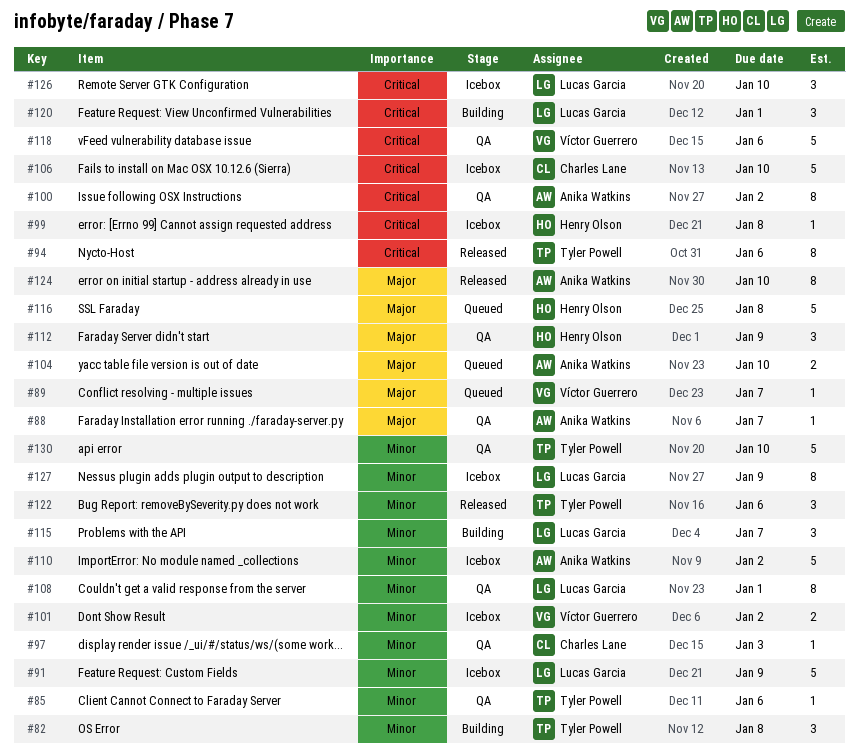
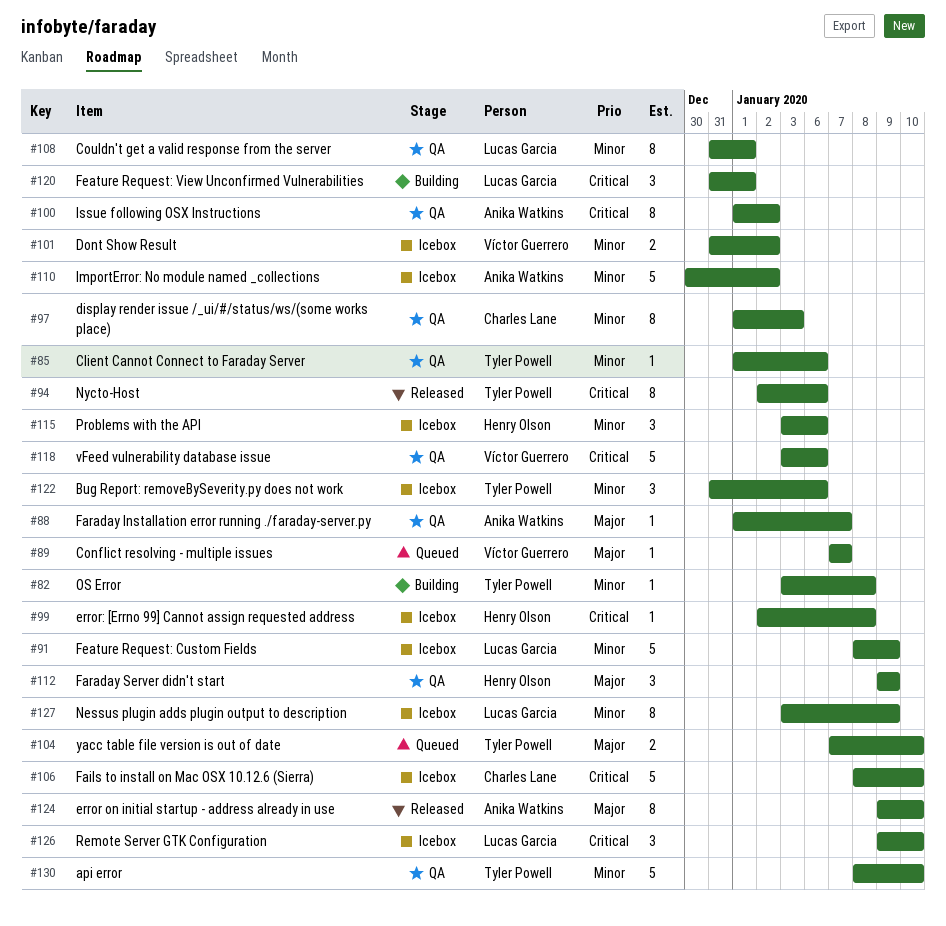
#82, estimate: 3 -> 1
#97, estimate: 1 -> 8
#104, owner: Anika Watkins -> Tyler Powell
#115, status: Building -> Icebox
#115, owner: Lucas Garcia -> Henry Olson
#115, due: Jan 7 -> Jan 6
#116: present -> none
#122, status: Released -> Icebox

